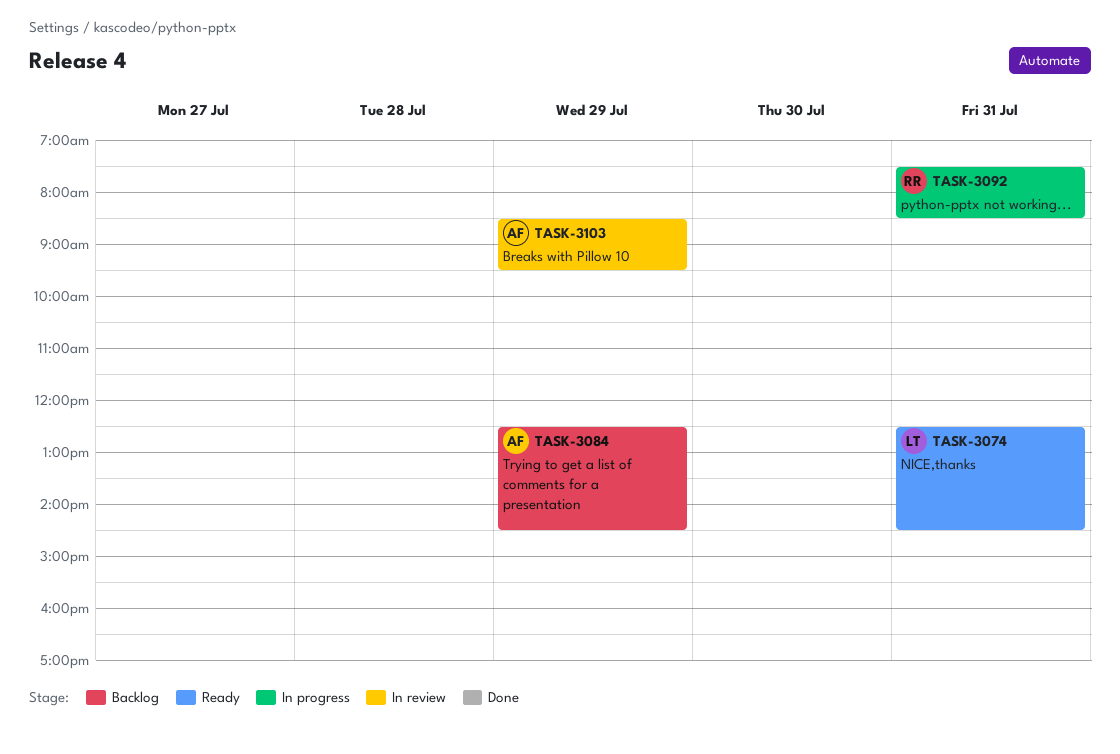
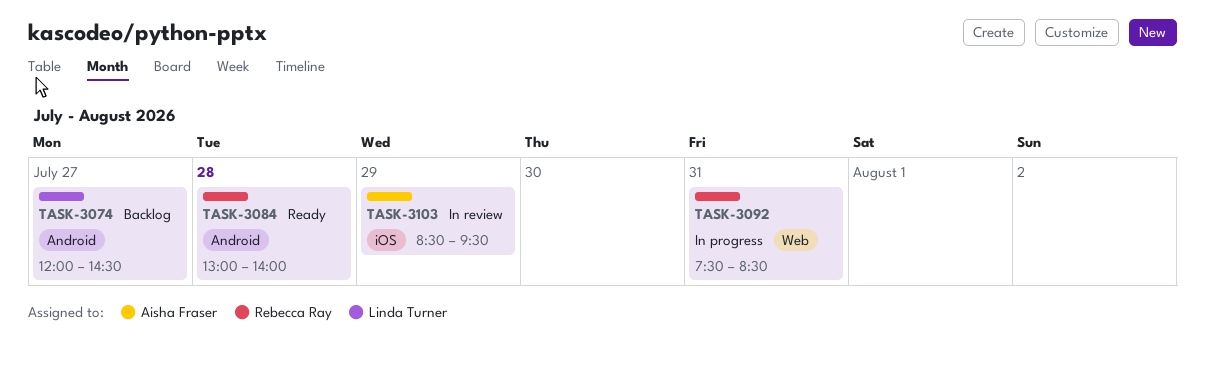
TASK-3074, status: Ready -> Backlog
TASK-3074, day: Jul 31 -> Jul 27
TASK-3074, begins: 12:30 -> 12:00
TASK-3084, status: Backlog -> Ready
TASK-3084, owner: Aisha Fraser -> Rebecca Ray
TASK-3084, day: Jul 29 -> Jul 28
TASK-3084, begins: 12:30 -> 13:00
TASK-3084, ends: 14:30 -> 14:00

